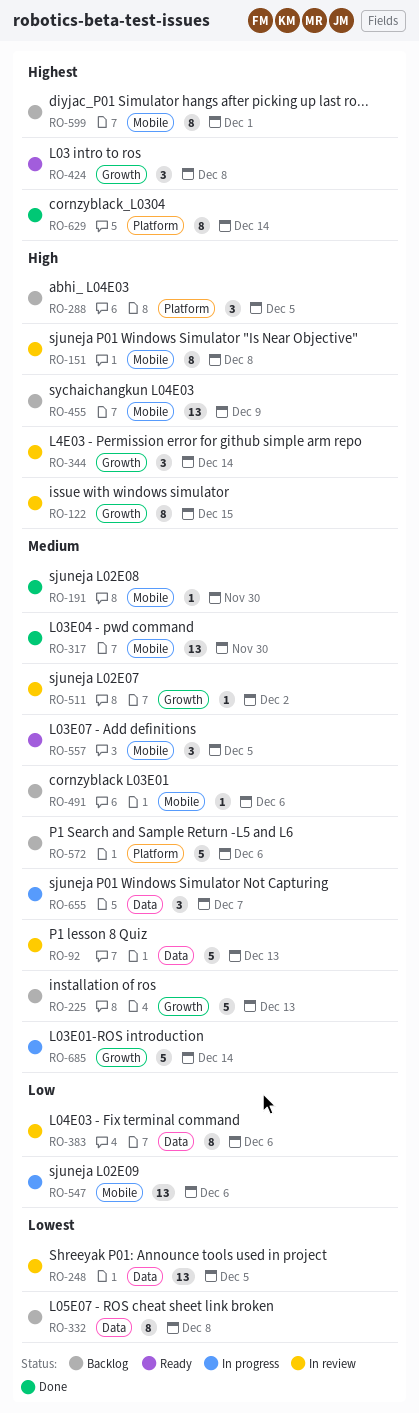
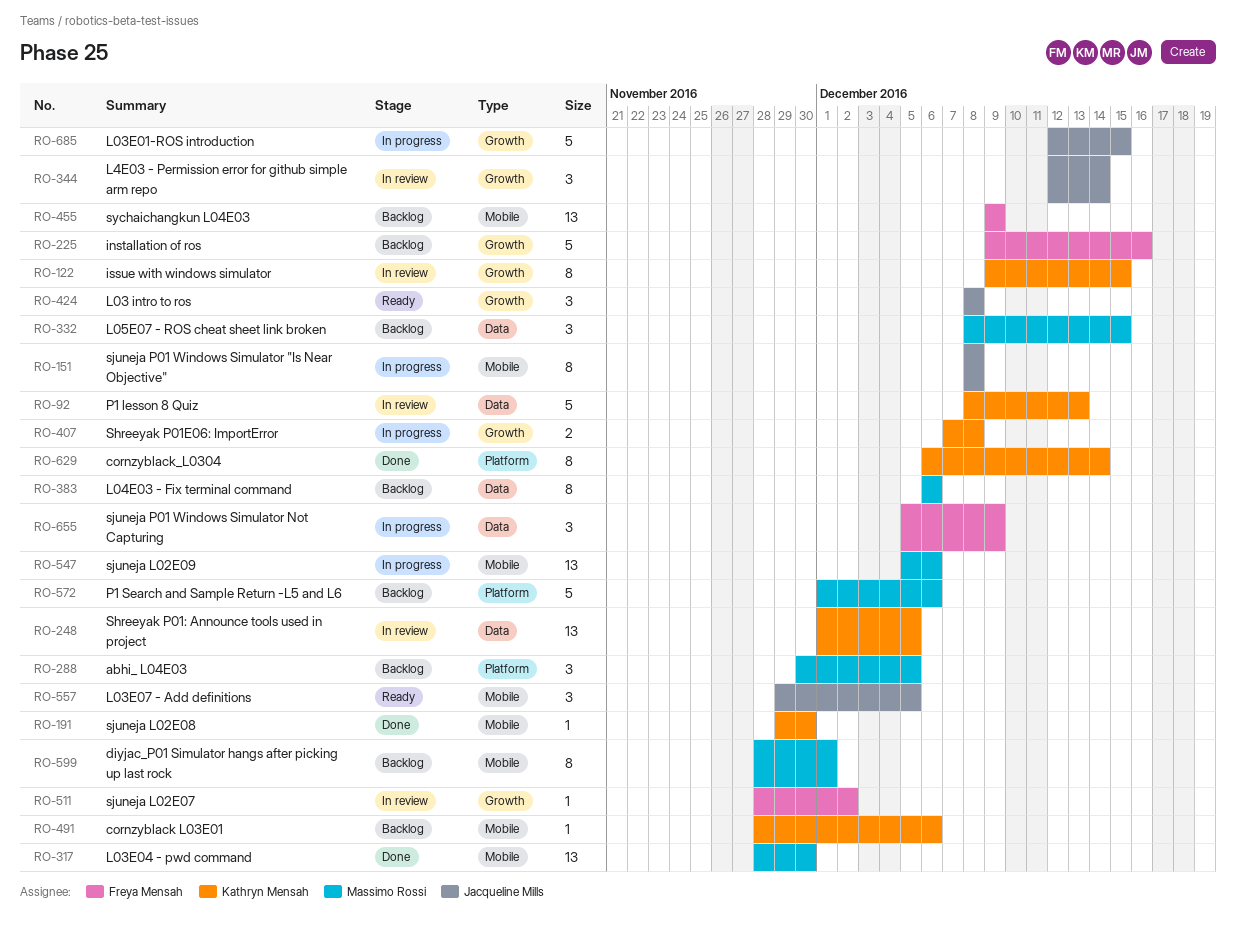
RO-151, status: In review -> In progress
RO-225, due: Dec 13 -> Dec 16
RO-332, estimate: 8 -> 3
RO-332, due: Dec 8 -> Dec 15
RO-383, status: In review -> Backlog
RO-407: none -> present
RO-655, due: Dec 7 -> Dec 9
RO-685, due: Dec 14 -> Dec 15

